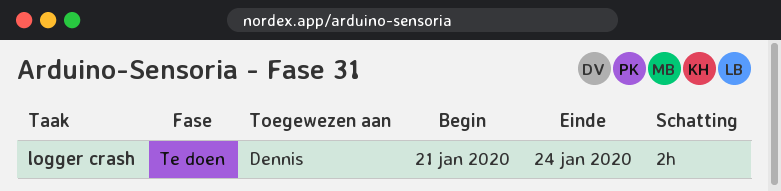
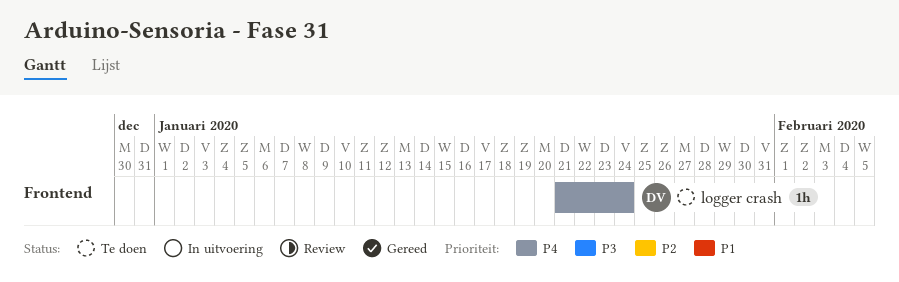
logger crash, estimate: 2h -> 1h

